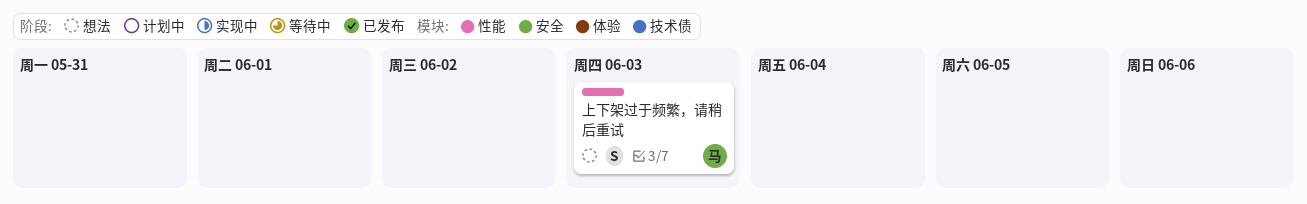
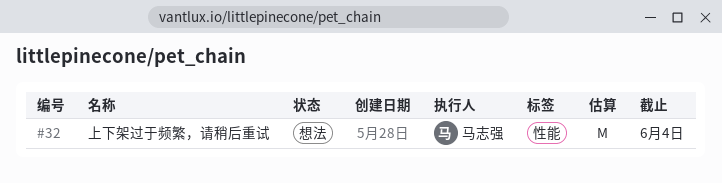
上下架过于频繁，请稍后重试, estimate: S -> M
上下架过于频繁，请稍后重试, due: Jun 3 -> Jun 4

